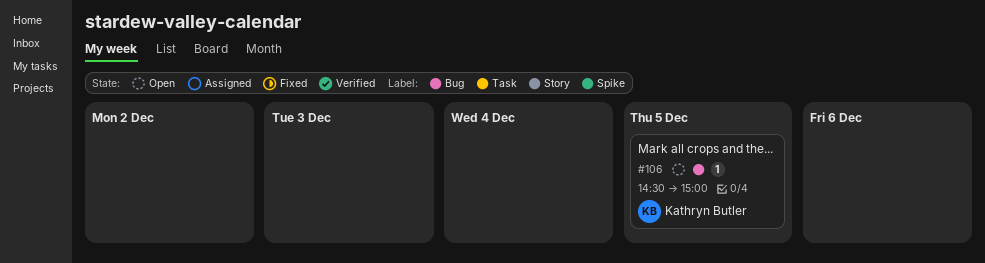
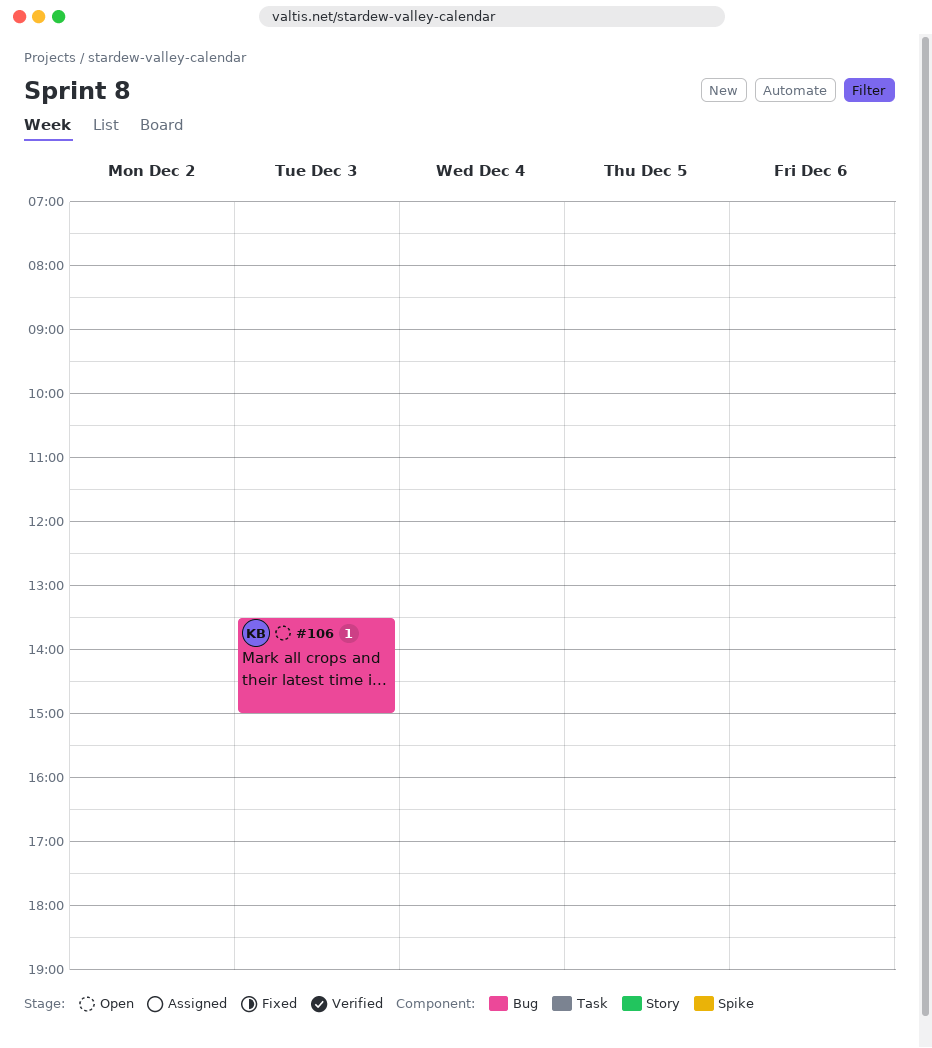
#106, day: Dec 5 -> Dec 3
#106, begins: 14:30 -> 13:30

